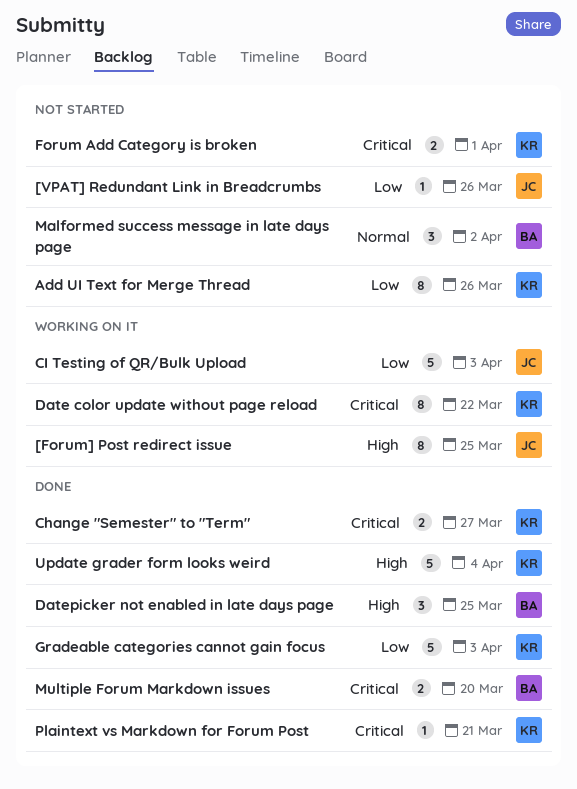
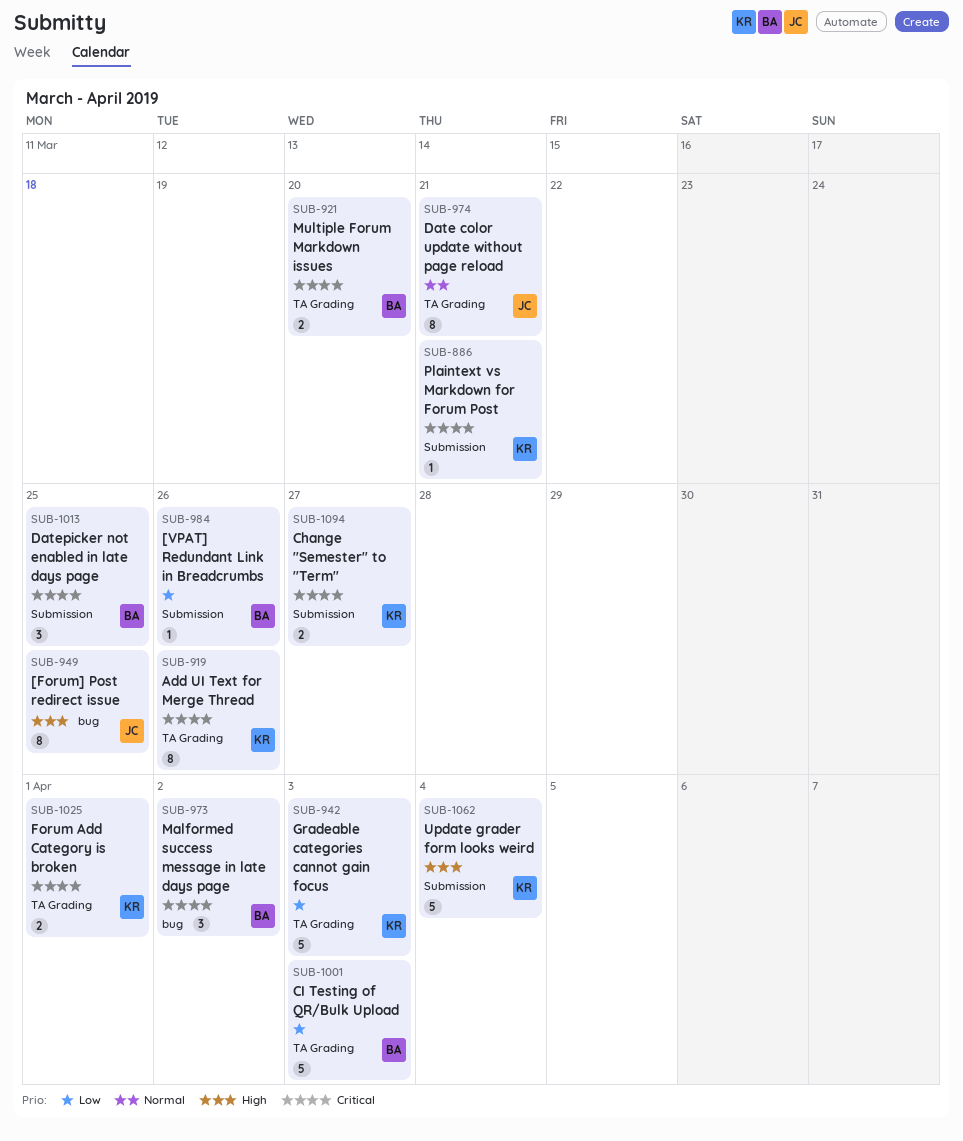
[VPAT] Redundant Link in Breadcrumbs, owner: JC -> BA
Add UI Text for Merge Thread, priority: Low -> Critical
CI Testing of QR/Bulk Upload, owner: JC -> BA
Date color update without page reload, owner: KR -> JC
Date color update without page reload, priority: Critical -> Normal
Date color update without page reload, due: Mar 22 -> Mar 21
Datepicker not enabled in late days page, priority: High -> Critical
Malformed success message in late days page, priority: Normal -> Critical

